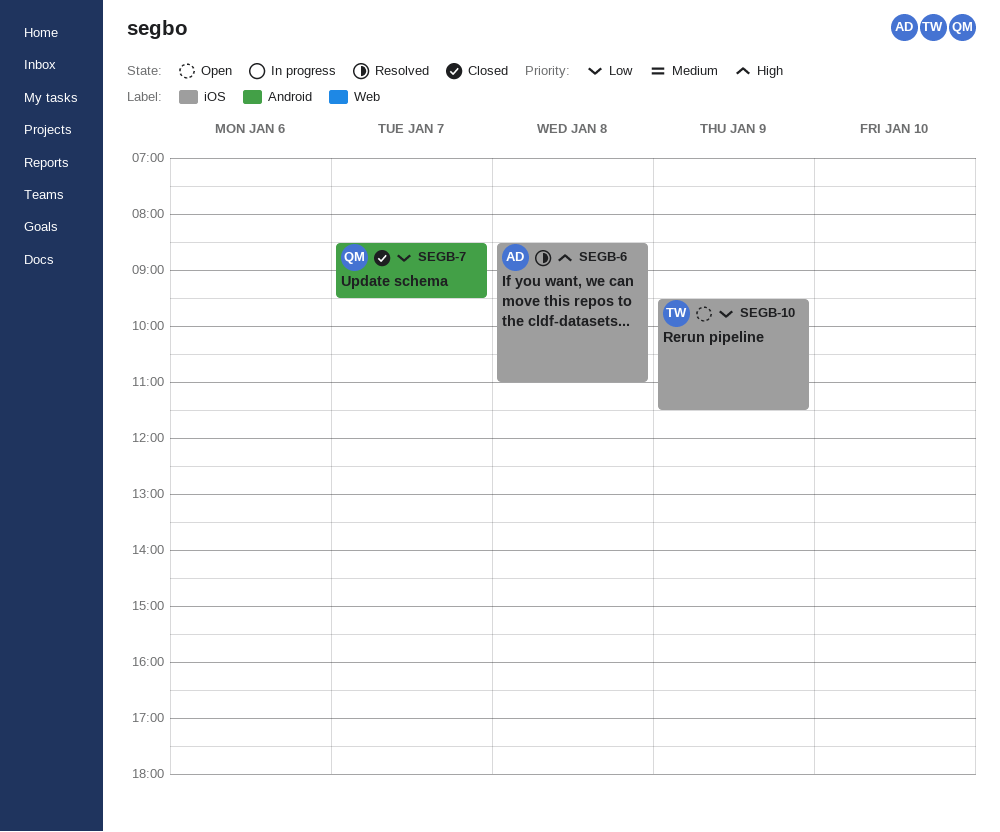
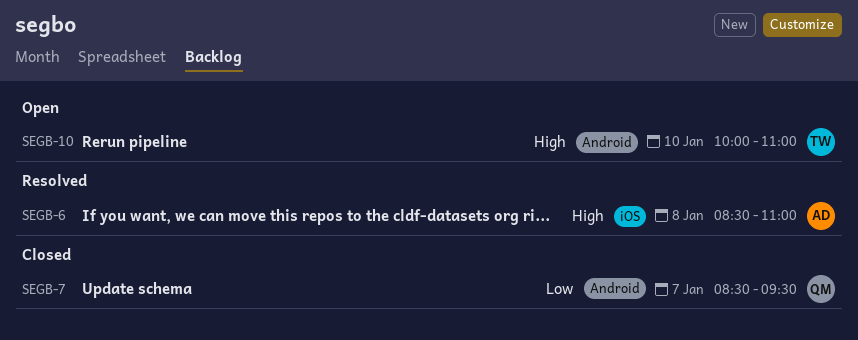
SEGB-10, priority: Low -> High
SEGB-10, label: iOS -> Android
SEGB-10, day: Jan 9 -> Jan 10
SEGB-10, begins: 09:30 -> 10:00
SEGB-10, ends: 11:30 -> 11:00

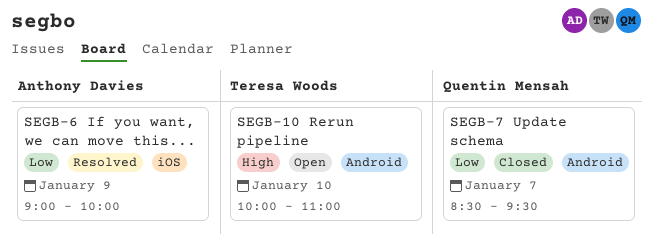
SEGB-6, priority: High -> Low
SEGB-6, day: Jan 8 -> Jan 9
SEGB-6, begins: 08:30 -> 09:00
SEGB-6, ends: 11:00 -> 10:00

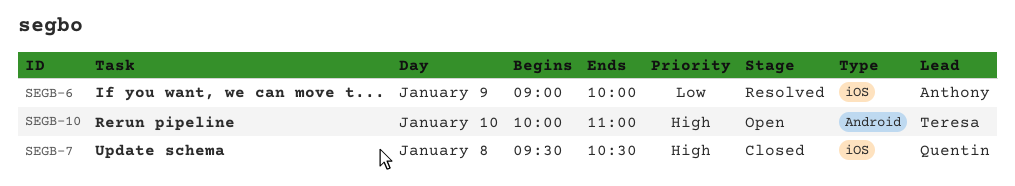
SEGB-7, priority: Low -> High
SEGB-7, label: Android -> iOS
SEGB-7, day: Jan 7 -> Jan 8
SEGB-7, begins: 08:30 -> 09:30
SEGB-7, ends: 09:30 -> 10:30

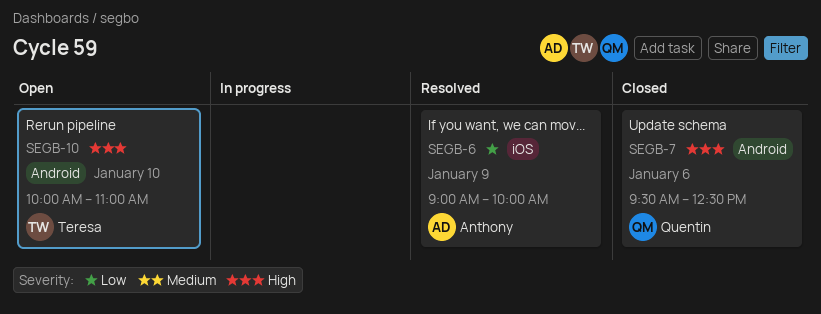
SEGB-7, label: iOS -> Android
SEGB-7, day: Jan 8 -> Jan 6
SEGB-7, ends: 10:30 -> 12:30

